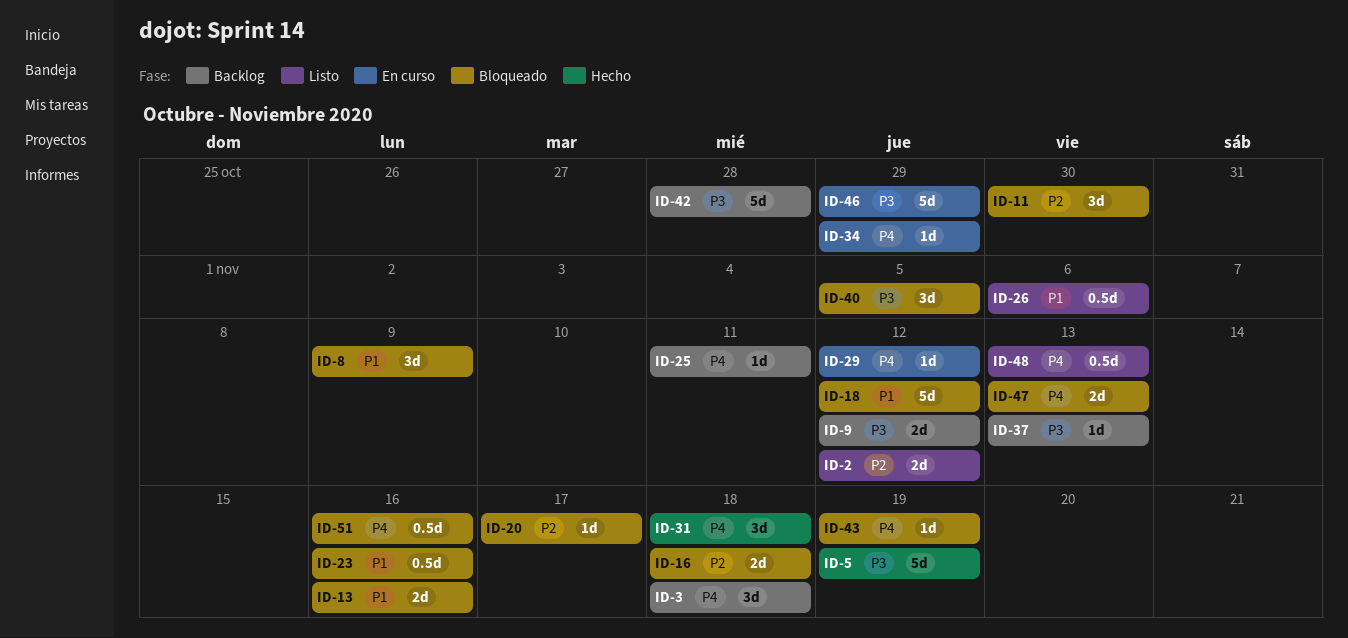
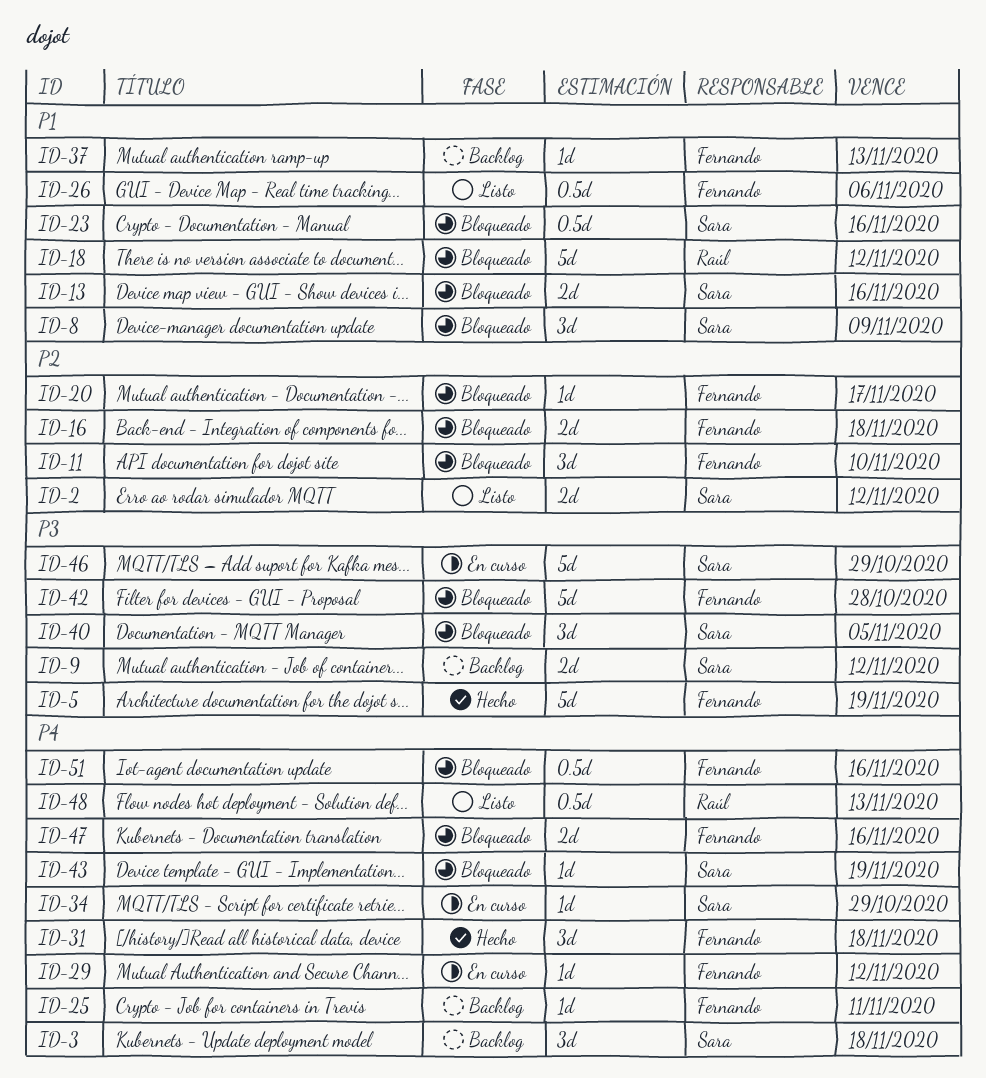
ID-11, due: Oct 30 -> Nov 10
ID-37, priority: P3 -> P1
ID-42, status: Backlog -> Bloqueado
ID-47, due: Nov 13 -> Nov 16

